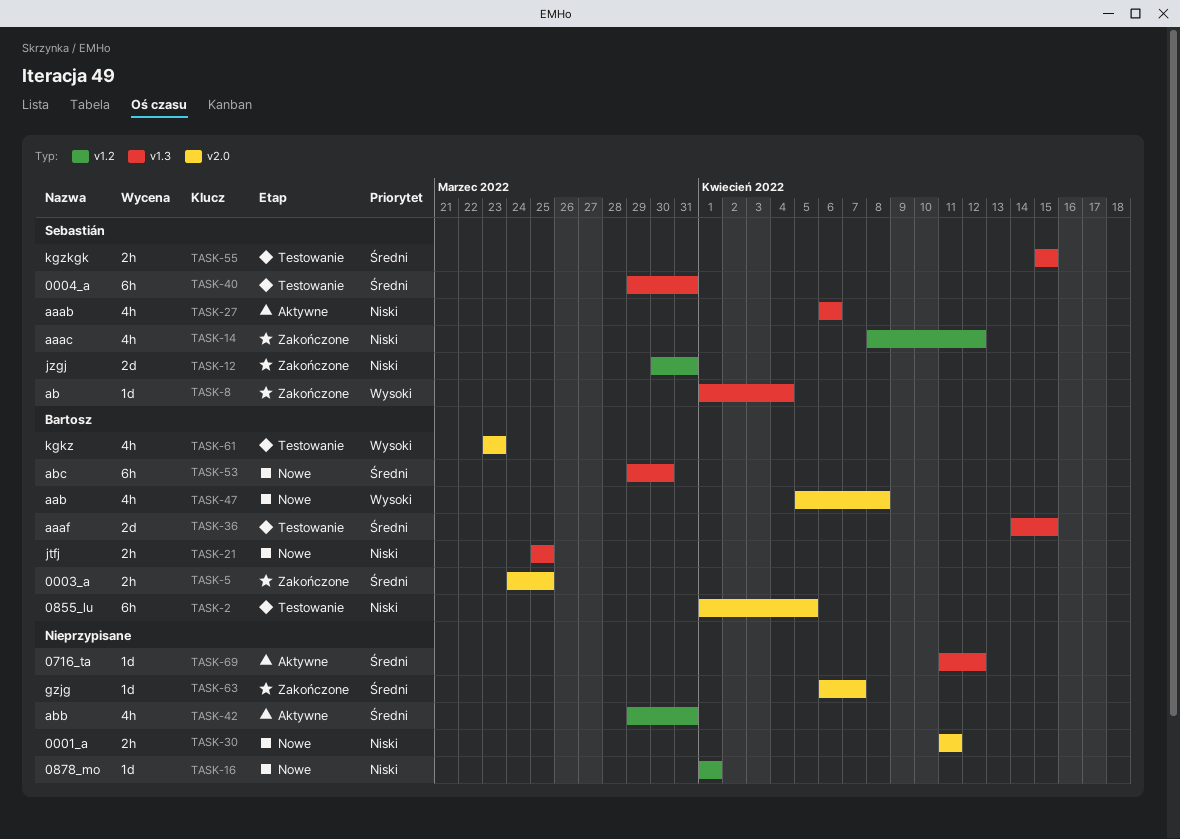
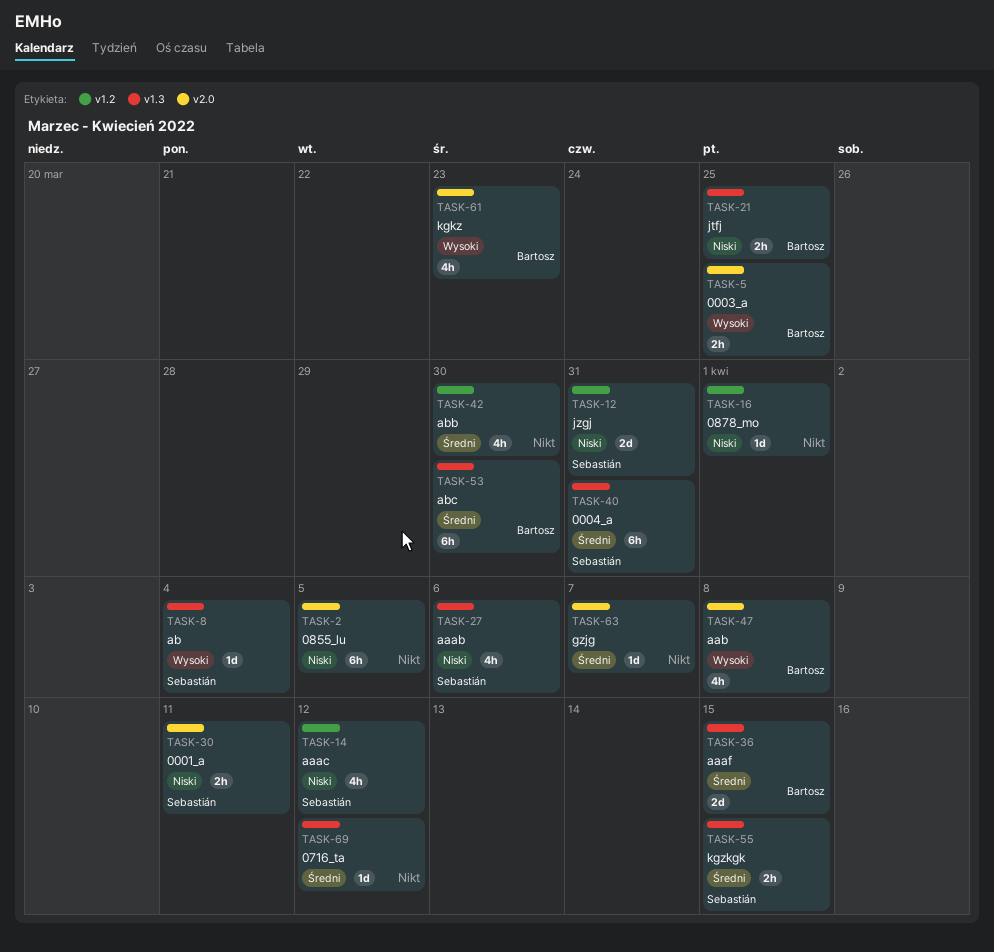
TASK-2, owner: Bartosz -> none
TASK-5, priority: Średni -> Wysoki
TASK-30, owner: none -> Sebastián
TASK-42, due: Mar 31 -> Mar 30

